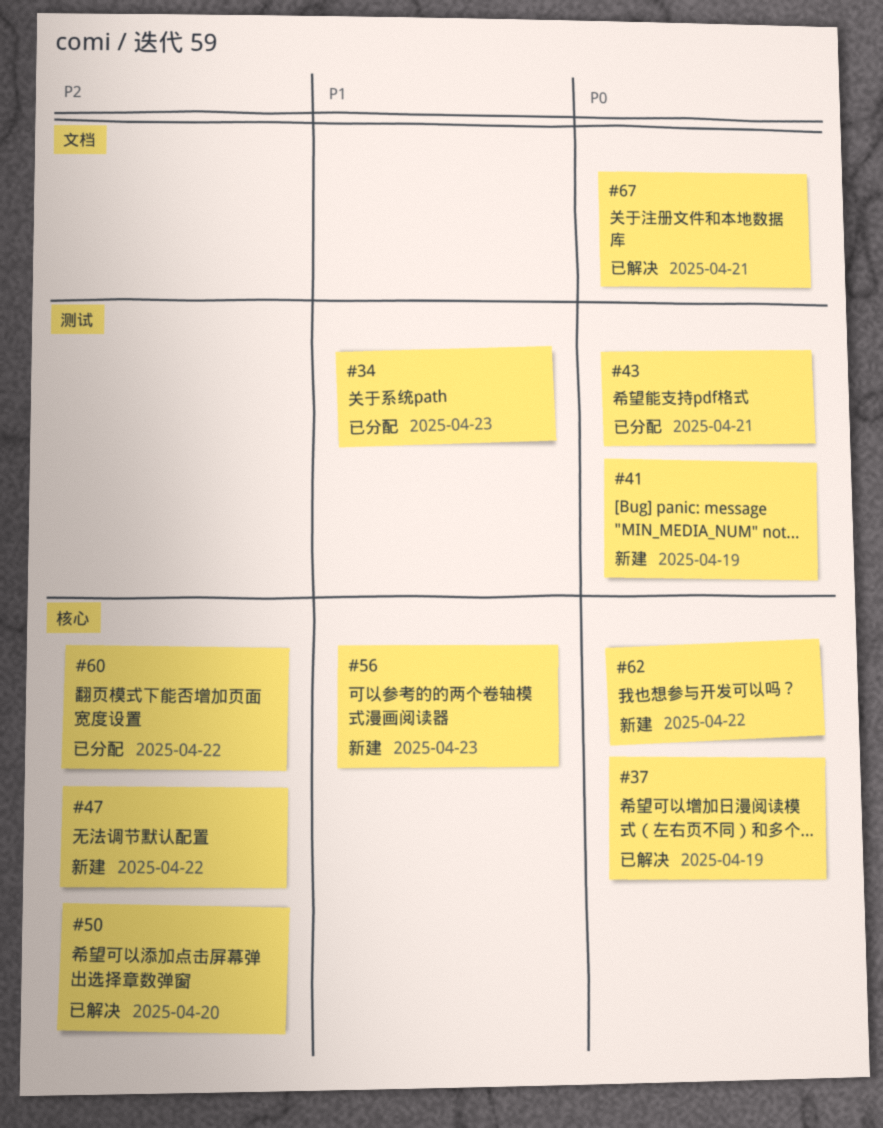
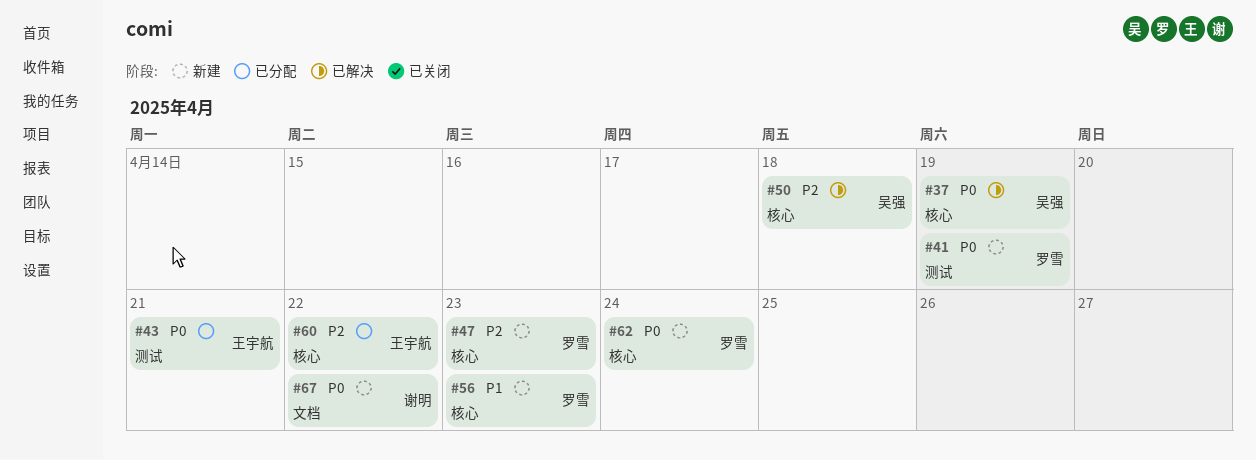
#34: present -> none
#47, due: Apr 22 -> Apr 23
#50, due: Apr 20 -> Apr 18
#62, due: Apr 22 -> Apr 24
#67, status: 已解决 -> 新建
#67, due: Apr 21 -> Apr 22

